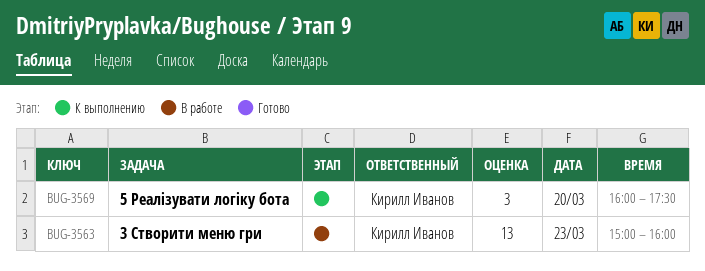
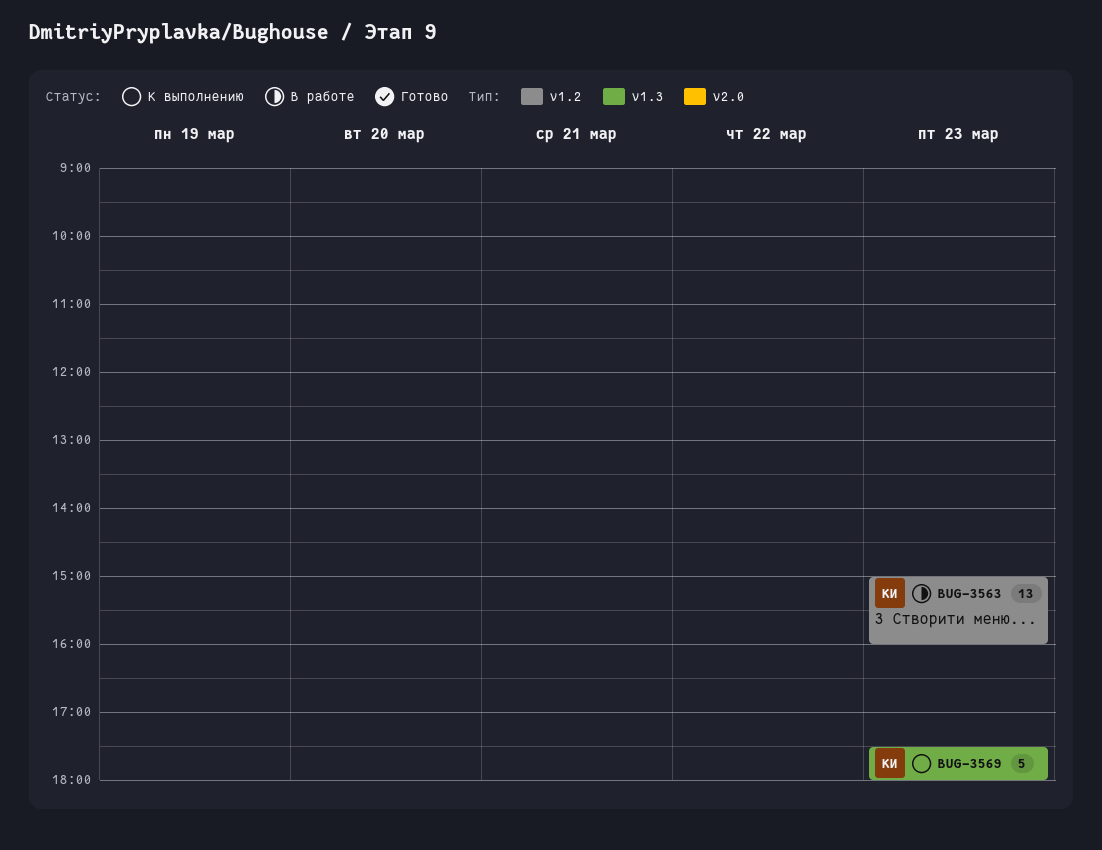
BUG-3569, estimate: 3 -> 5
BUG-3569, day: Mar 20 -> Mar 23
BUG-3569, begins: 16:00 -> 17:30
BUG-3569, ends: 17:30 -> 18:00

